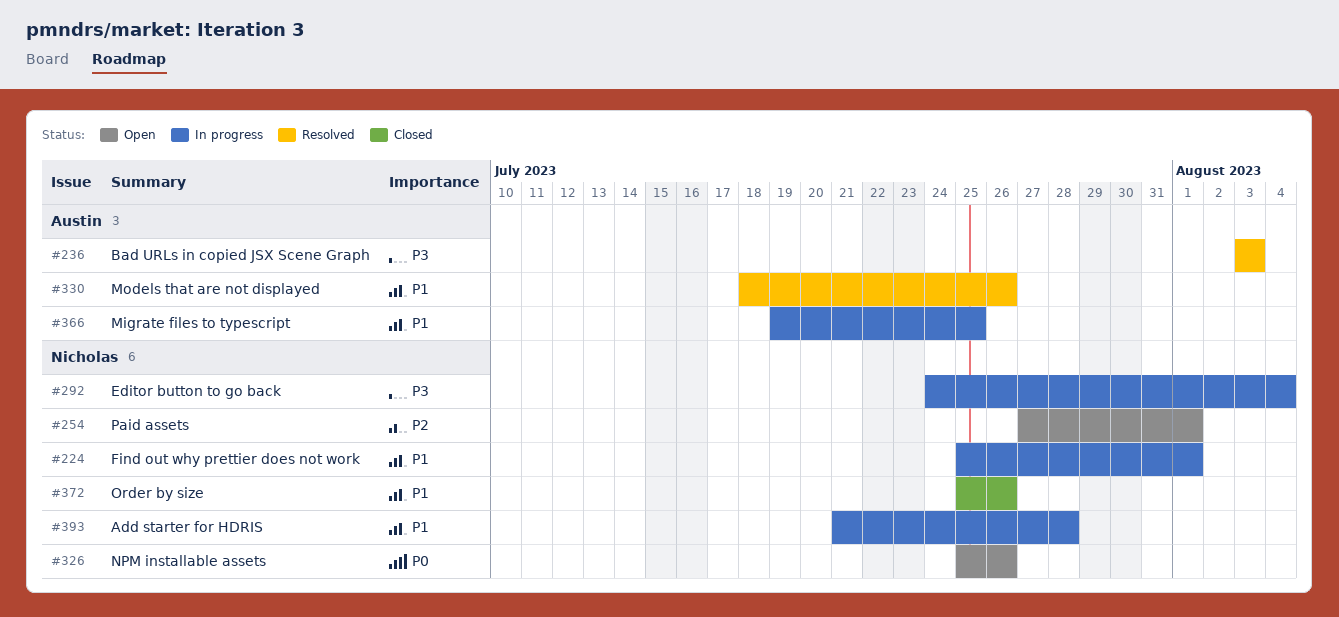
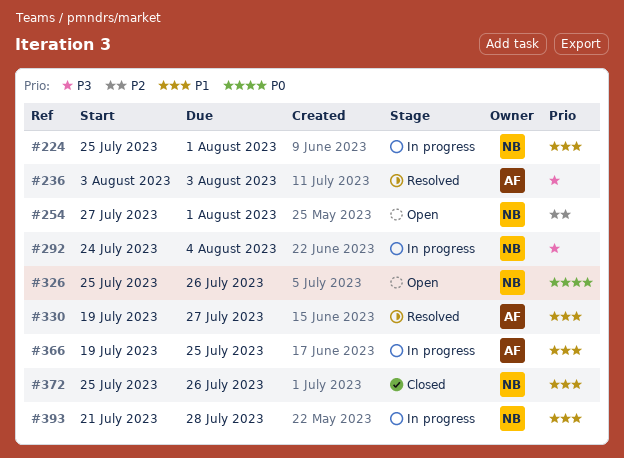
#330, start: Jul 18 -> Jul 19
#330, due: Jul 26 -> Jul 27

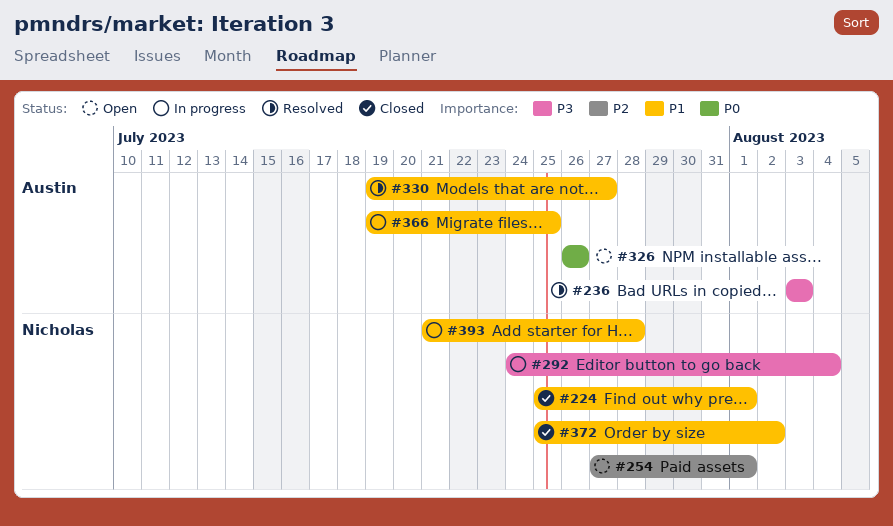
#224, status: In progress -> Closed
#326, owner: Nicholas -> Austin
#326, start: Jul 25 -> Jul 26
#372, due: Jul 26 -> Aug 2

